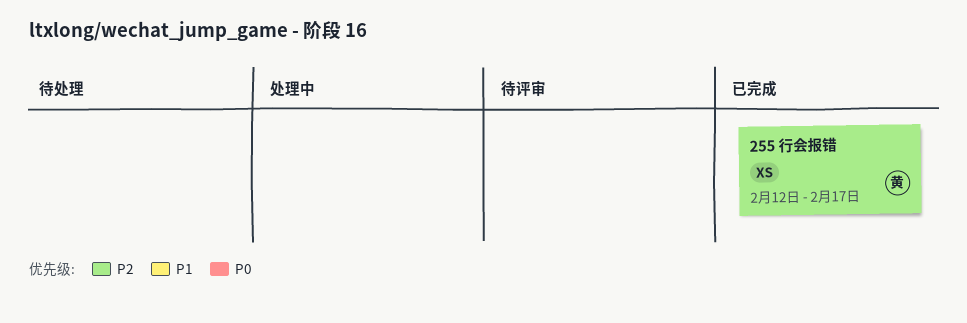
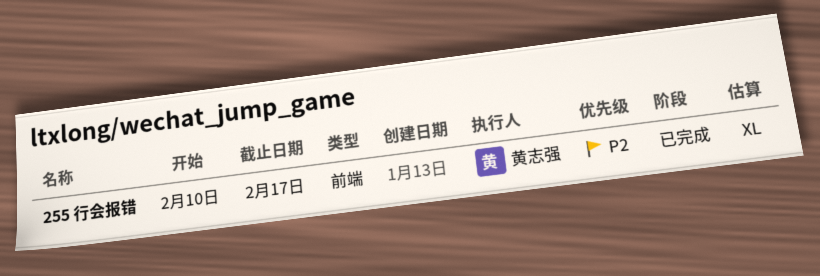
255 行会报错, estimate: XS -> XL
255 行会报错, start: Feb 12 -> Feb 10

